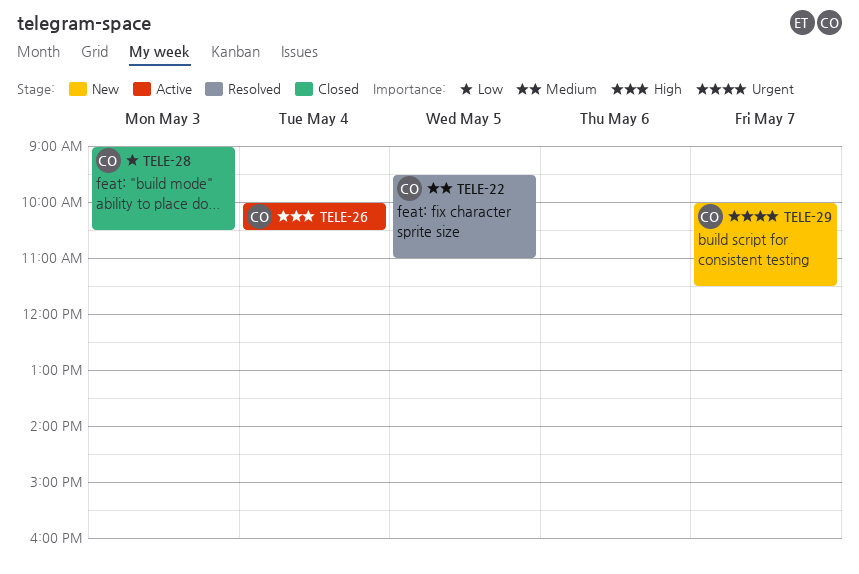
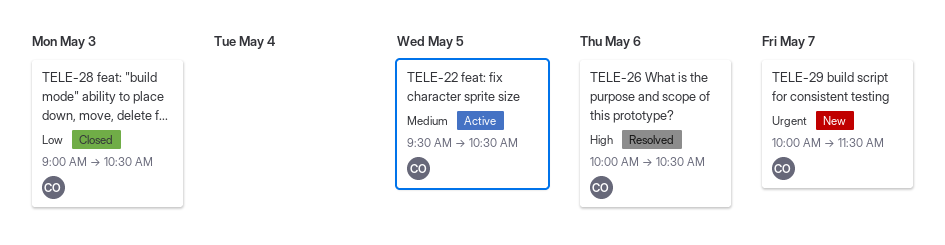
TELE-22, status: Resolved -> Active
TELE-22, ends: 11:00 -> 10:30
TELE-26, status: Active -> Resolved
TELE-26, day: May 4 -> May 6

